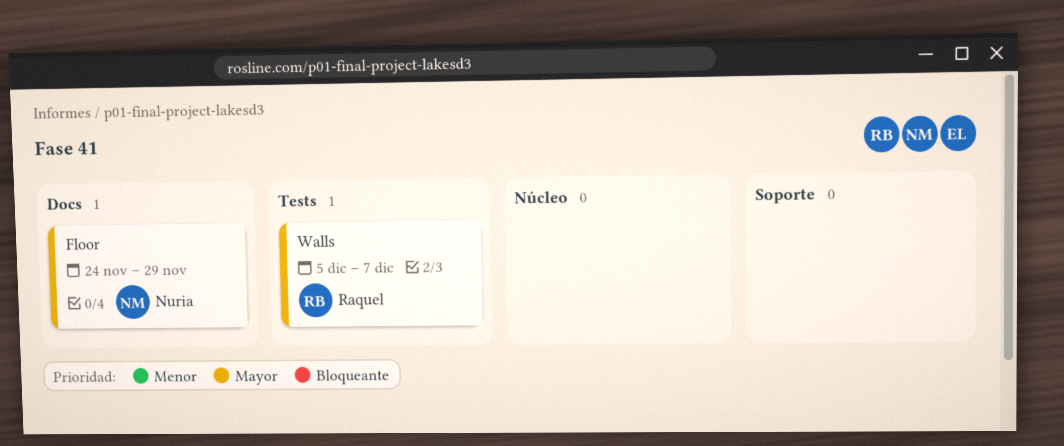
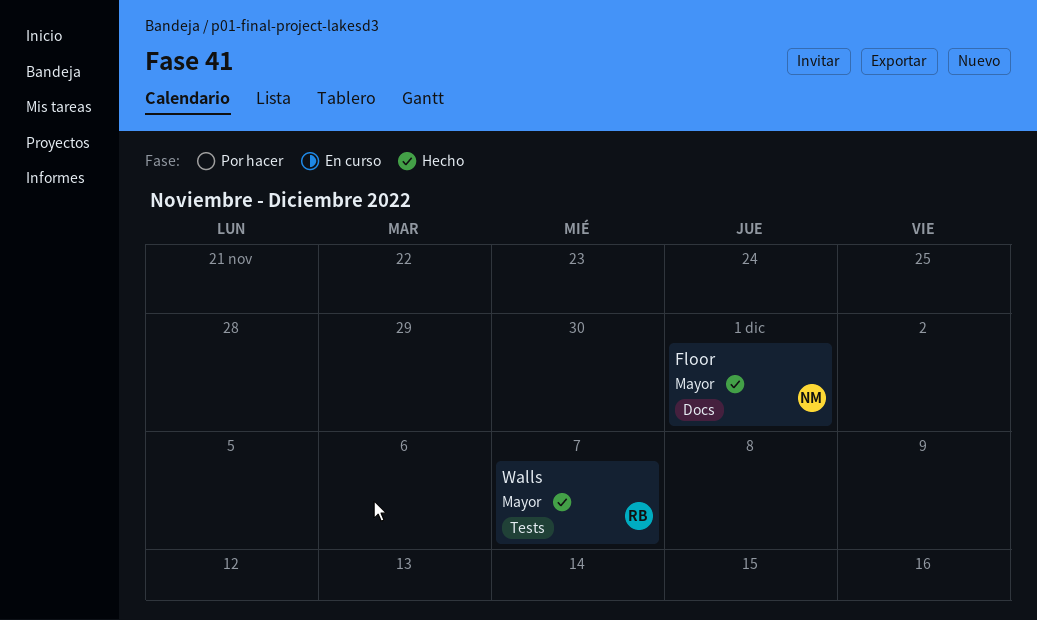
Floor, due: Nov 29 -> Dec 1

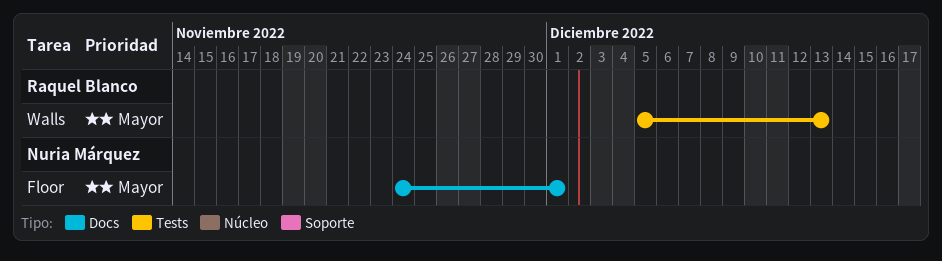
Walls, due: Dec 7 -> Dec 13

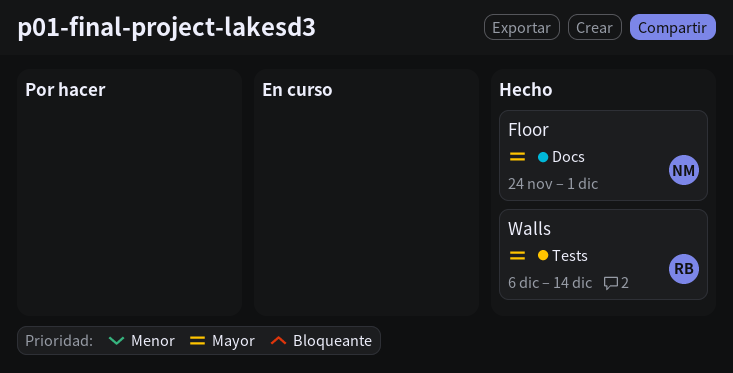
Walls, start: Dec 5 -> Dec 6
Walls, due: Dec 13 -> Dec 14

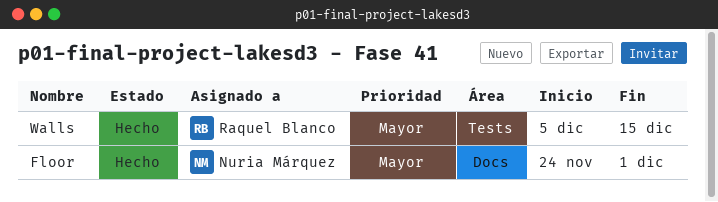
Walls, start: Dec 6 -> Dec 5
Walls, due: Dec 14 -> Dec 15

